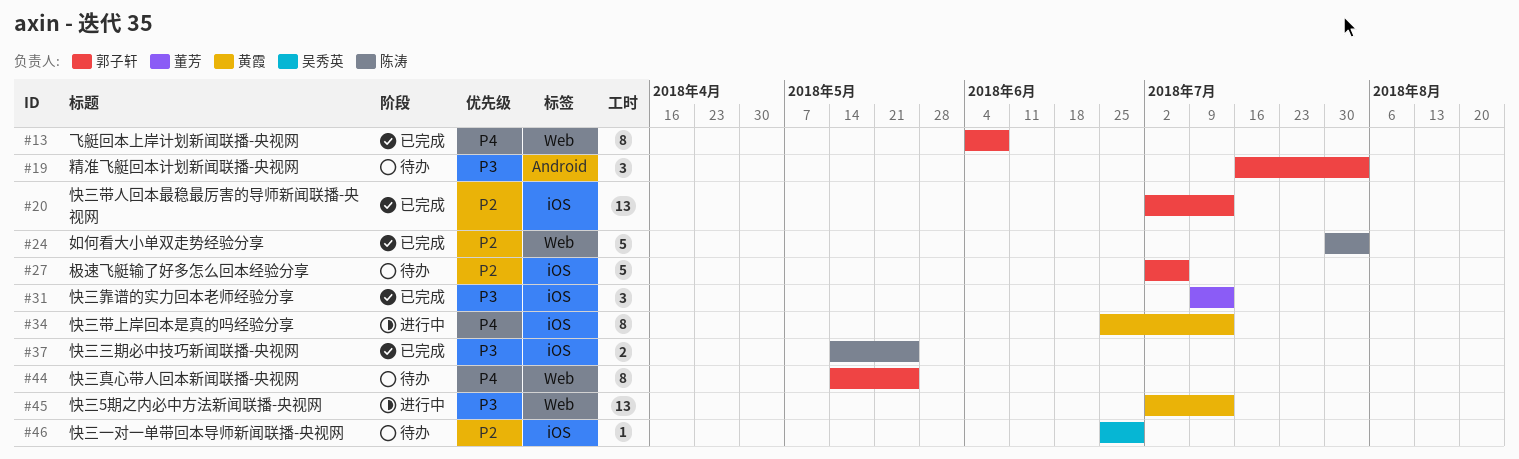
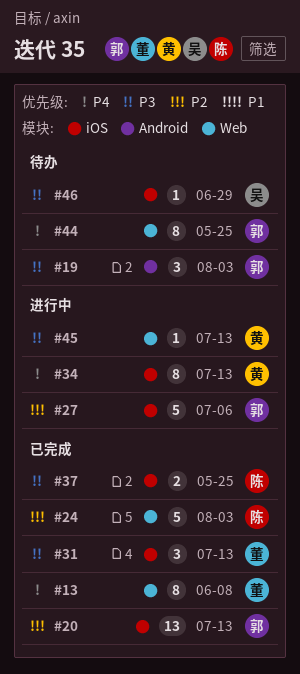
#13, owner: 郭子轩 -> 董芳
#27, status: 待办 -> 进行中
#45, estimate: 13 -> 1
#46, priority: P2 -> P3

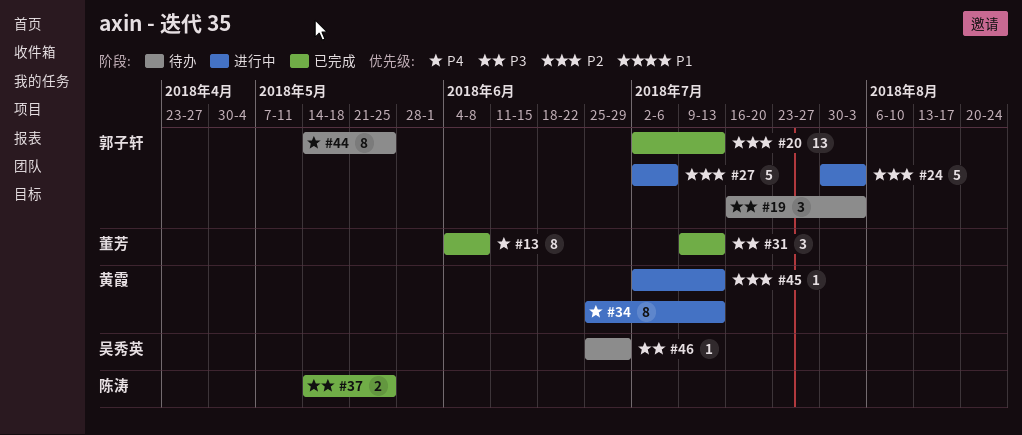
#24, status: 已完成 -> 进行中
#24, owner: 陈涛 -> 郭子轩
#45, priority: P3 -> P2

